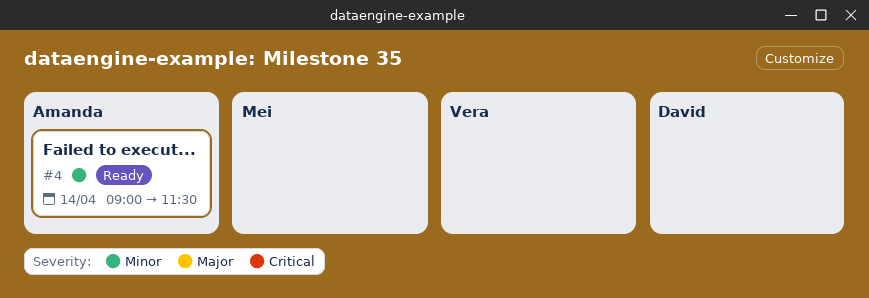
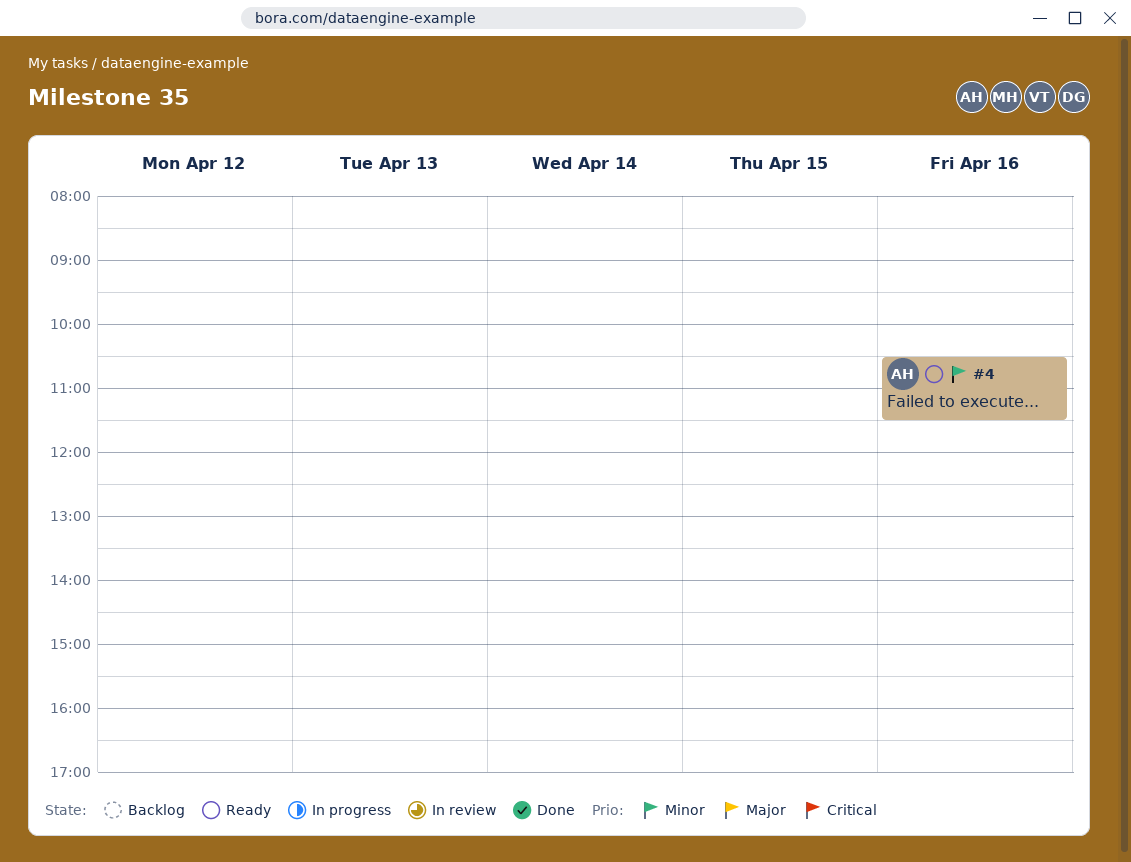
#4, day: Apr 14 -> Apr 16
#4, begins: 09:00 -> 10:30

